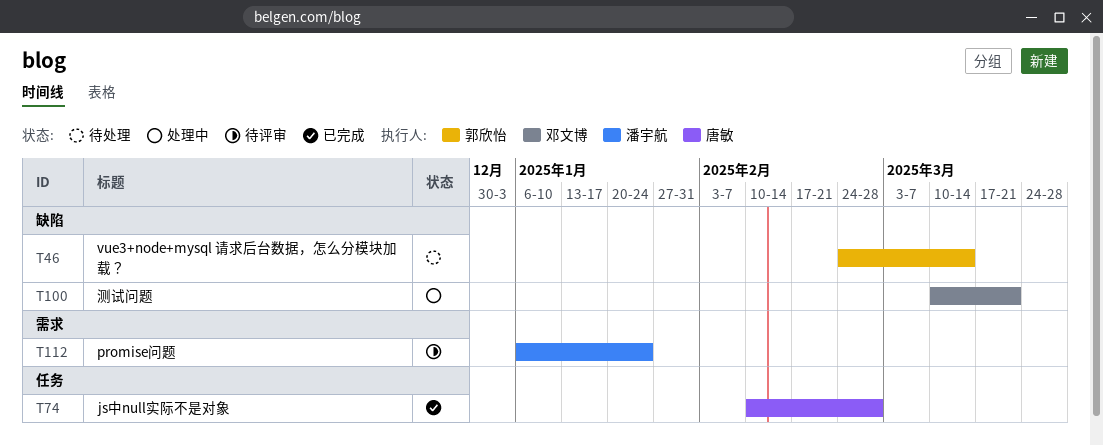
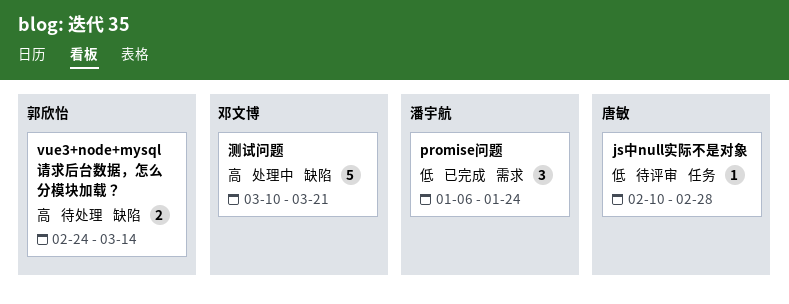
js中null实际不是对象, status: 已完成 -> 待评审
promise问题, status: 待评审 -> 已完成

